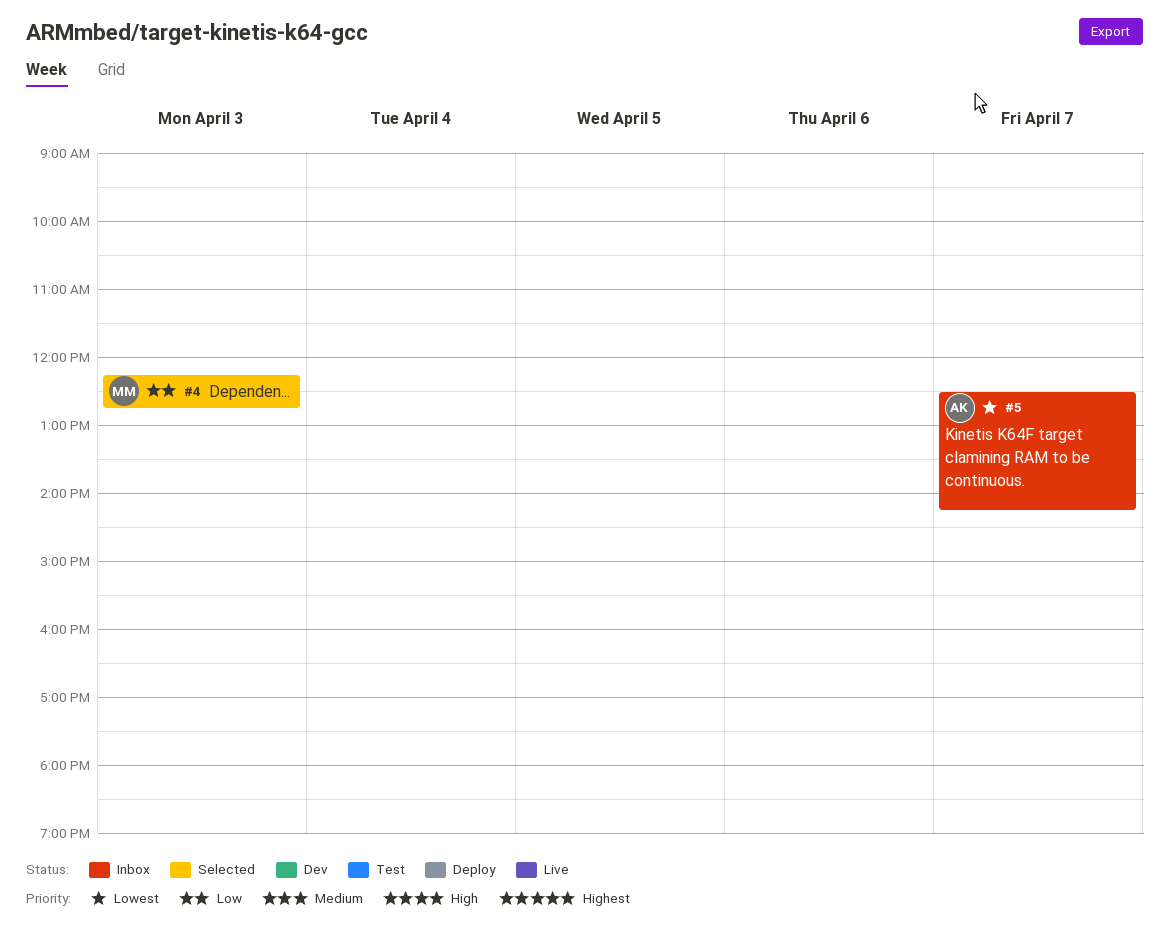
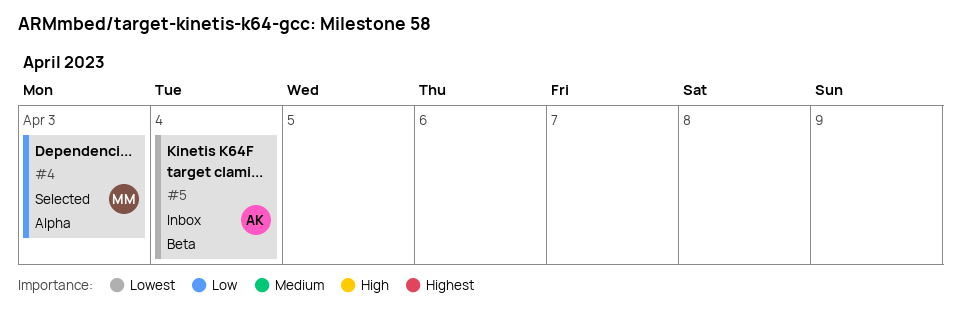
#5, day: Apr 7 -> Apr 4

